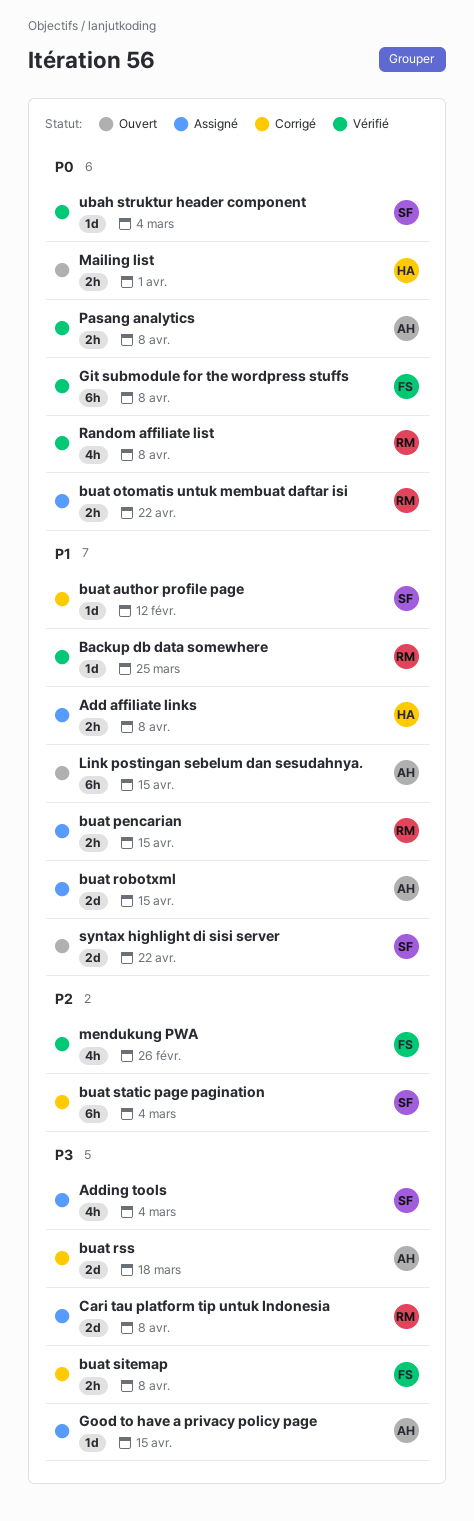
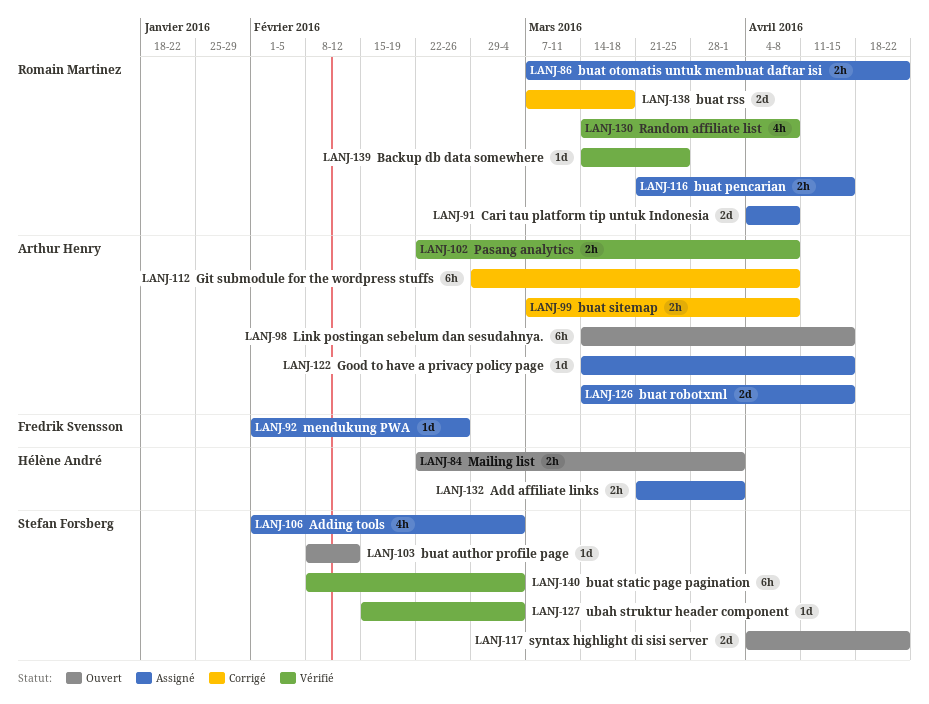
Add affiliate links, due: Apr 8 -> Apr 1
buat author profile page, status: Corrigé -> Ouvert
buat rss, owner: Arthur Henry -> Romain Martinez
buat sitemap, owner: Fredrik Svensson -> Arthur Henry
buat static page pagination, status: Corrigé -> Vérifié
Git submodule for the wordpress stuffs, status: Vérifié -> Corrigé
Git submodule for the wordpress stuffs, owner: Fredrik Svensson -> Arthur Henry
mendukung PWA, status: Vérifié -> Assigné
mendukung PWA, estimate: 4h -> 1d

